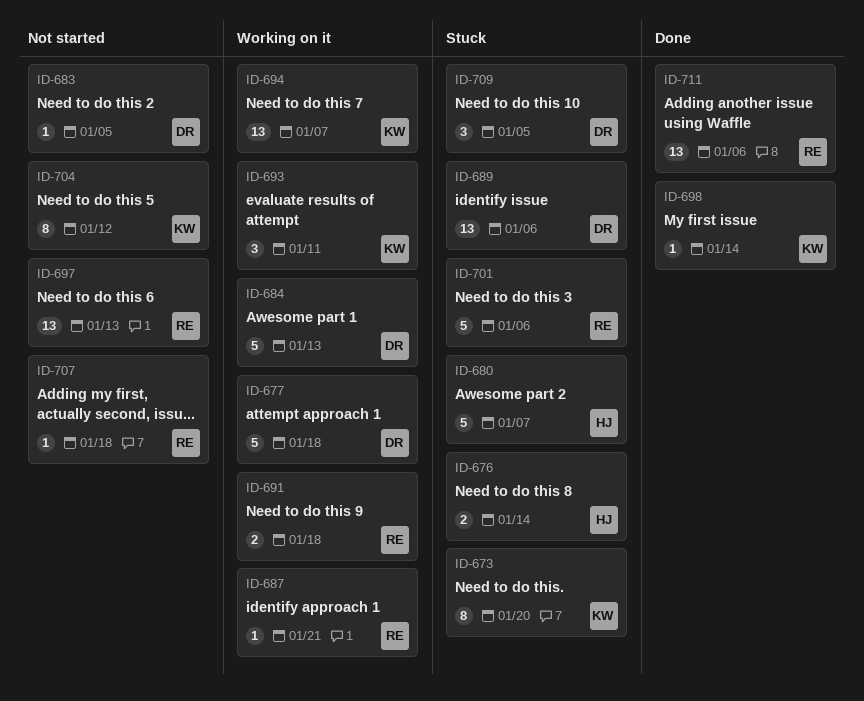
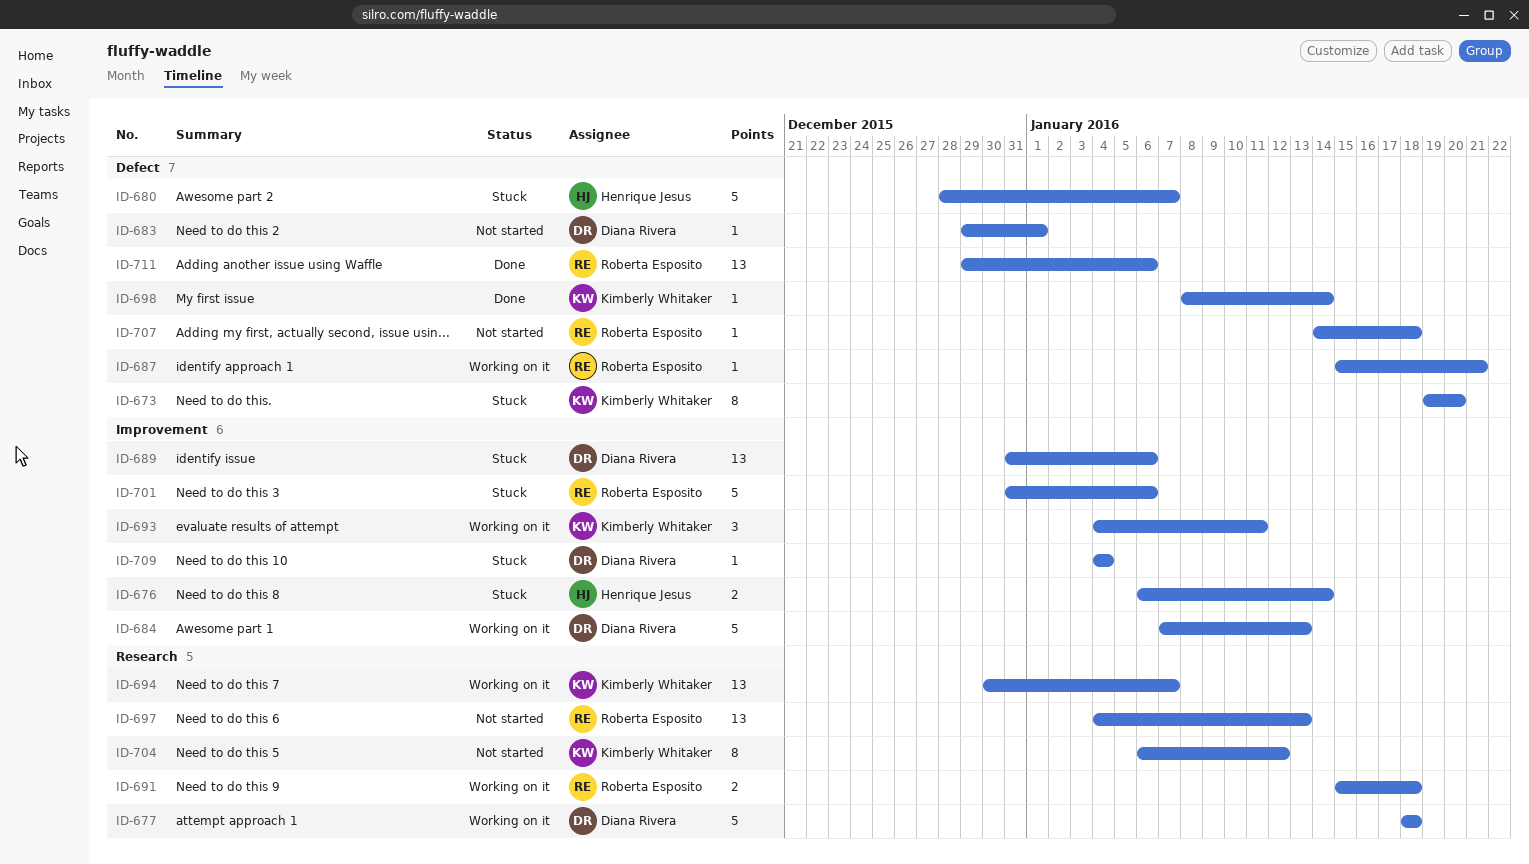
ID-683, due: Jan 5 -> Jan 1
ID-709, estimate: 3 -> 1
ID-709, due: Jan 5 -> Jan 4

